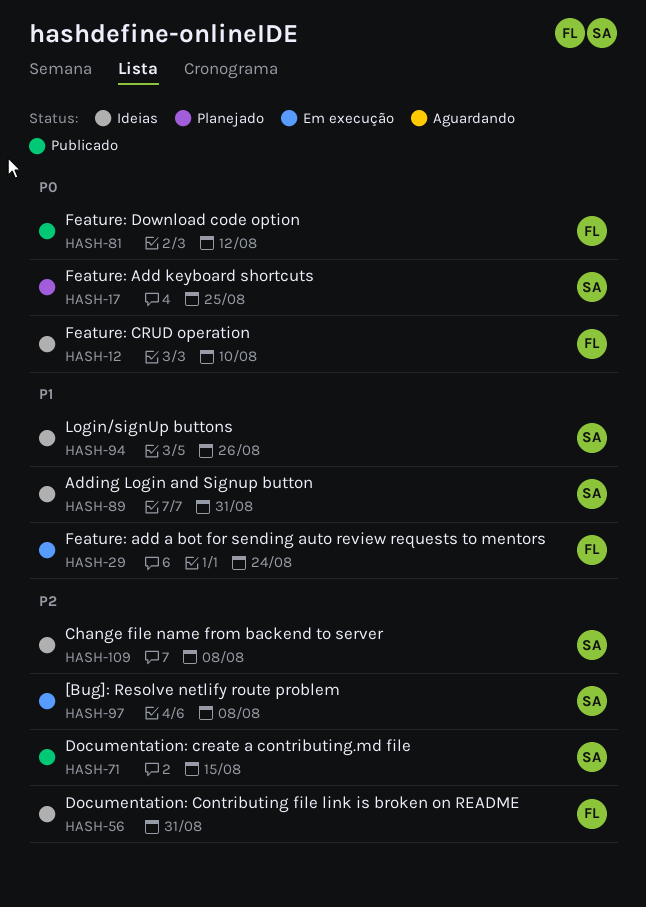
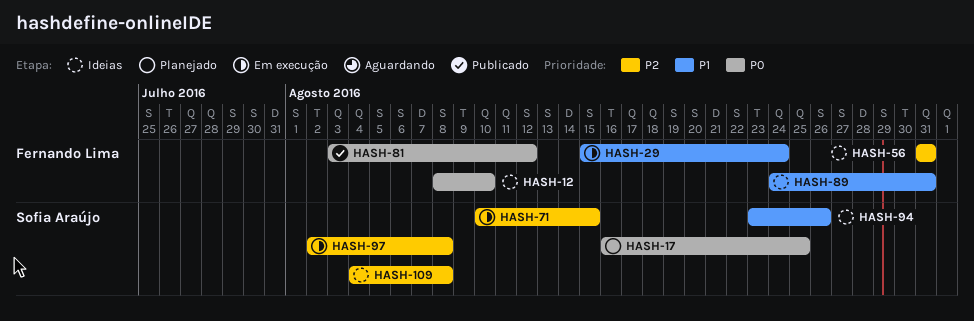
HASH-71, status: Publicado -> Em execução
HASH-89, owner: Sofia Araújo -> Fernando Lima

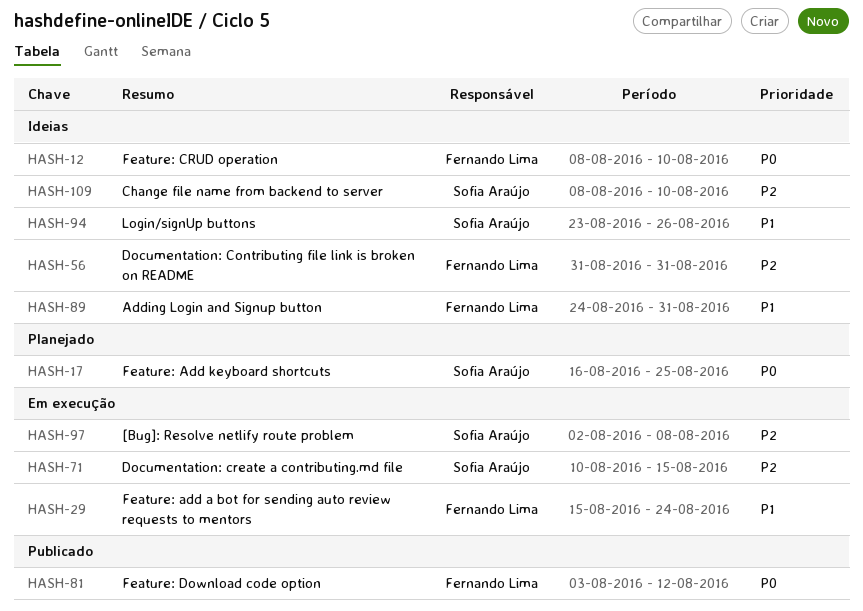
HASH-109, start: Aug 4 -> Aug 8
HASH-109, due: Aug 8 -> Aug 10

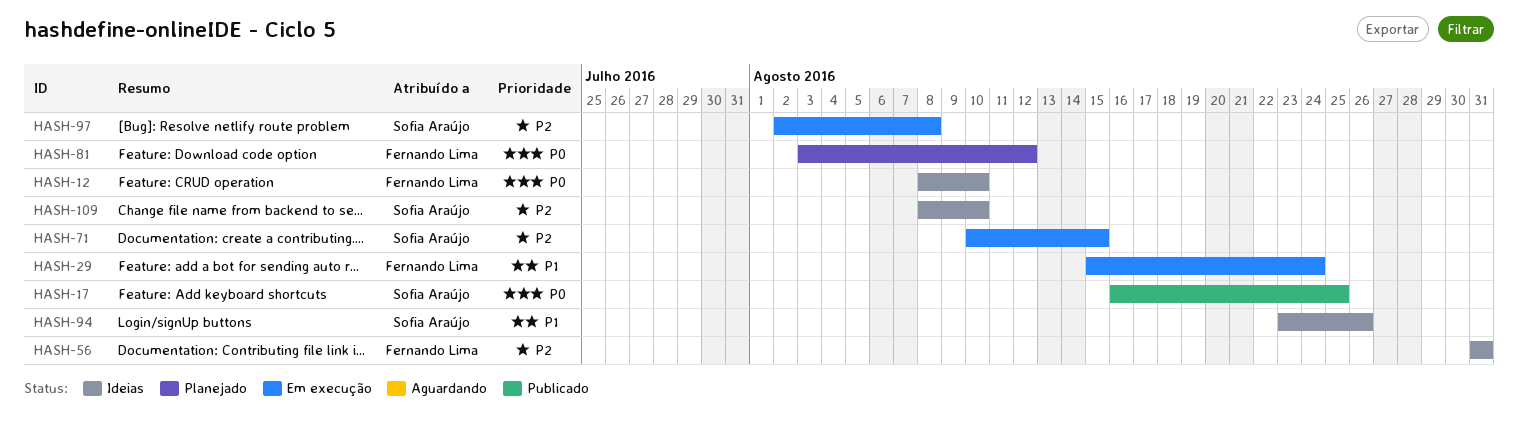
HASH-17, status: Planejado -> Publicado
HASH-81, status: Publicado -> Planejado
HASH-89: present -> none

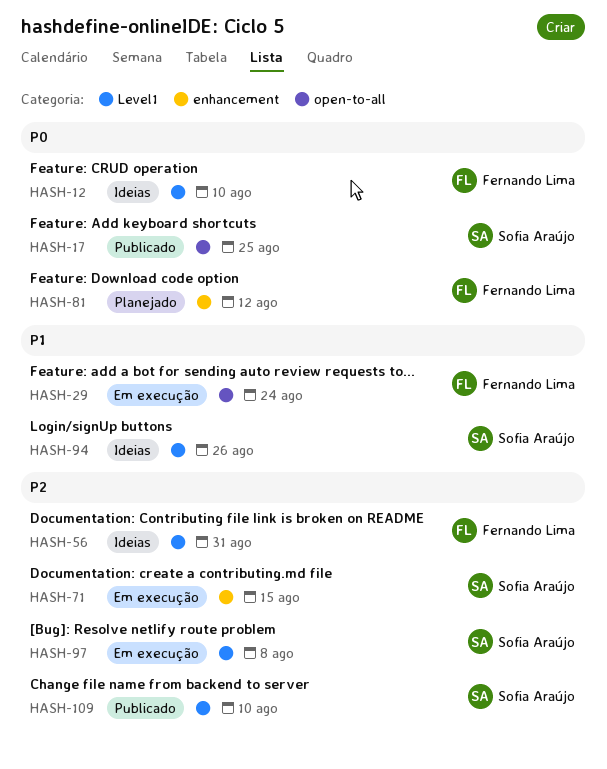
HASH-109, status: Ideias -> Publicado

